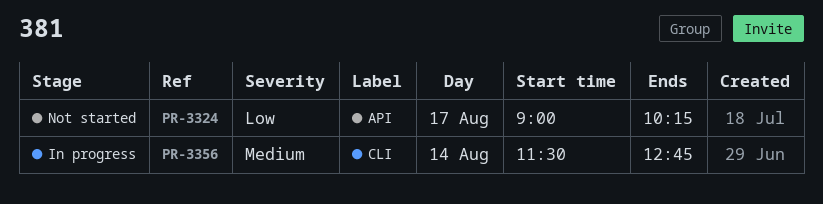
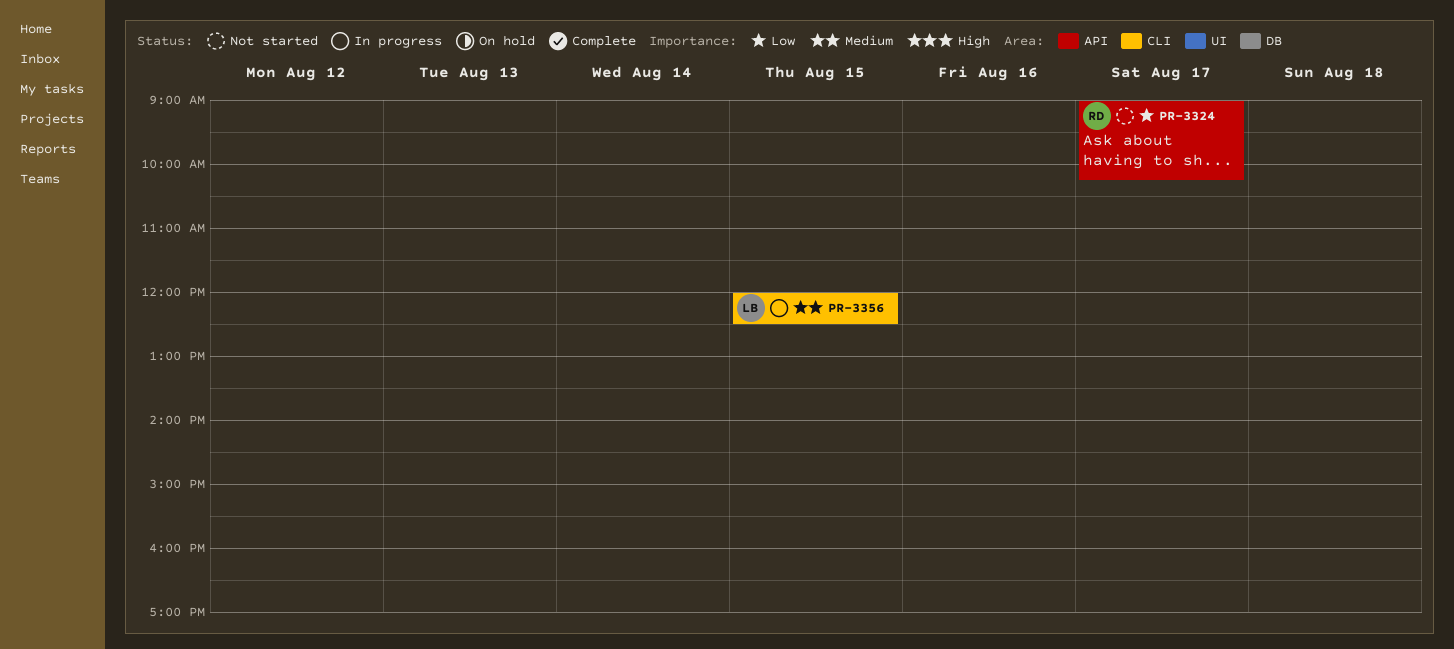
PR-3356, day: Aug 14 -> Aug 15
PR-3356, begins: 11:30 -> 12:00
PR-3356, ends: 12:45 -> 12:30

